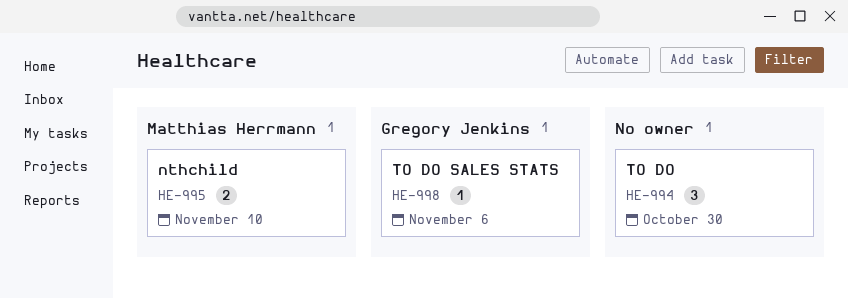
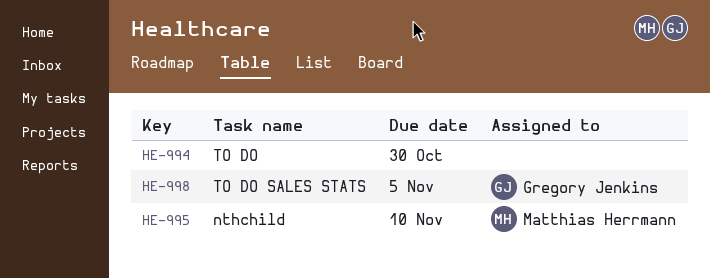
HE-998, due: Nov 6 -> Nov 5

